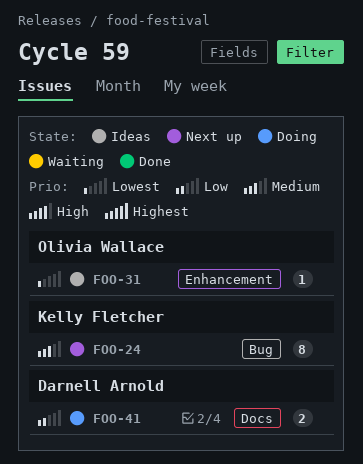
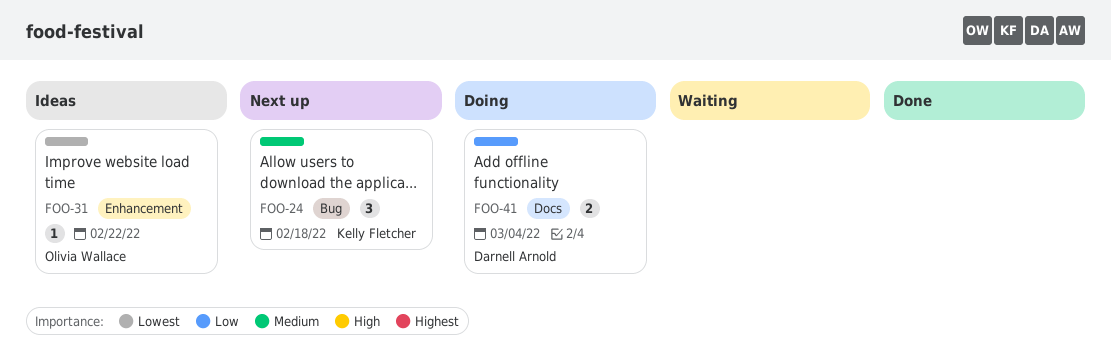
FOO-24, estimate: 8 -> 3

